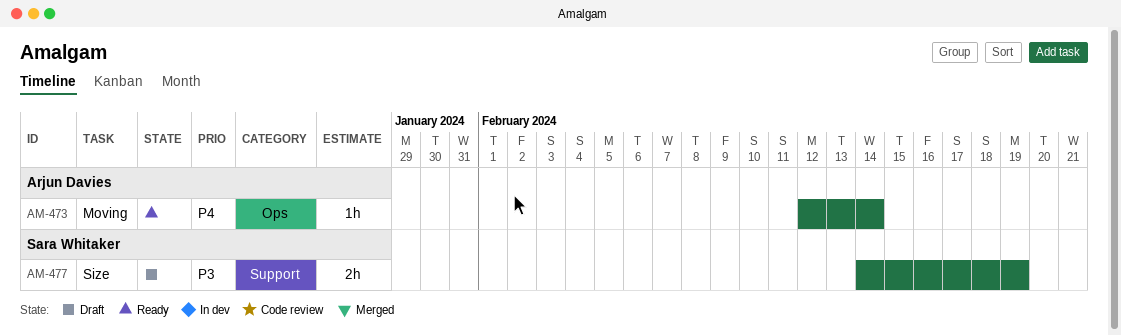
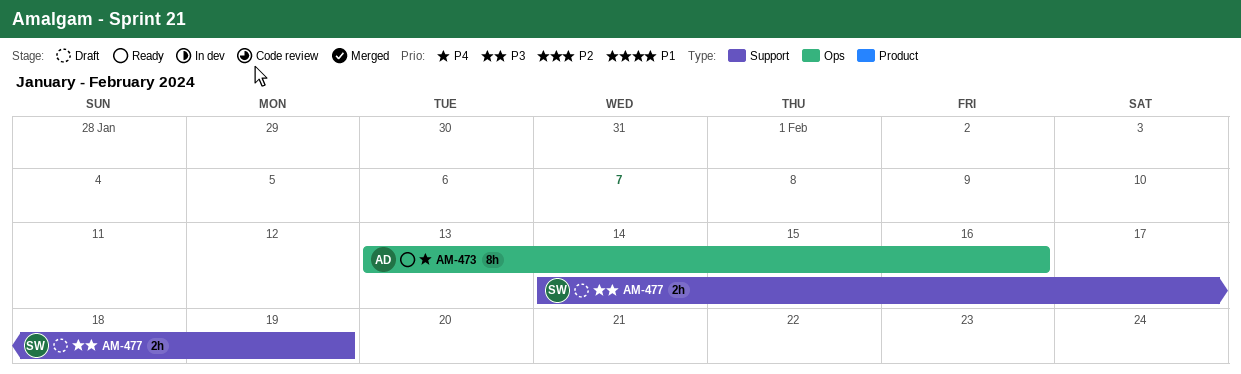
AM-473, estimate: 1h -> 8h
AM-473, start: Feb 12 -> Feb 13
AM-473, due: Feb 14 -> Feb 16

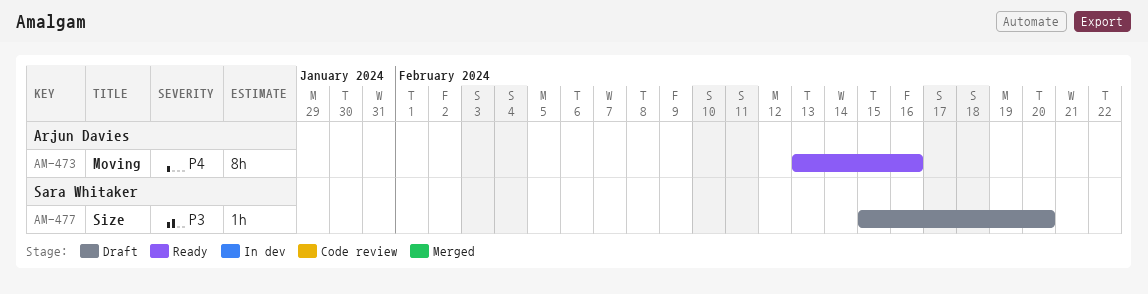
AM-477, estimate: 2h -> 1h
AM-477, start: Feb 14 -> Feb 15
AM-477, due: Feb 19 -> Feb 20

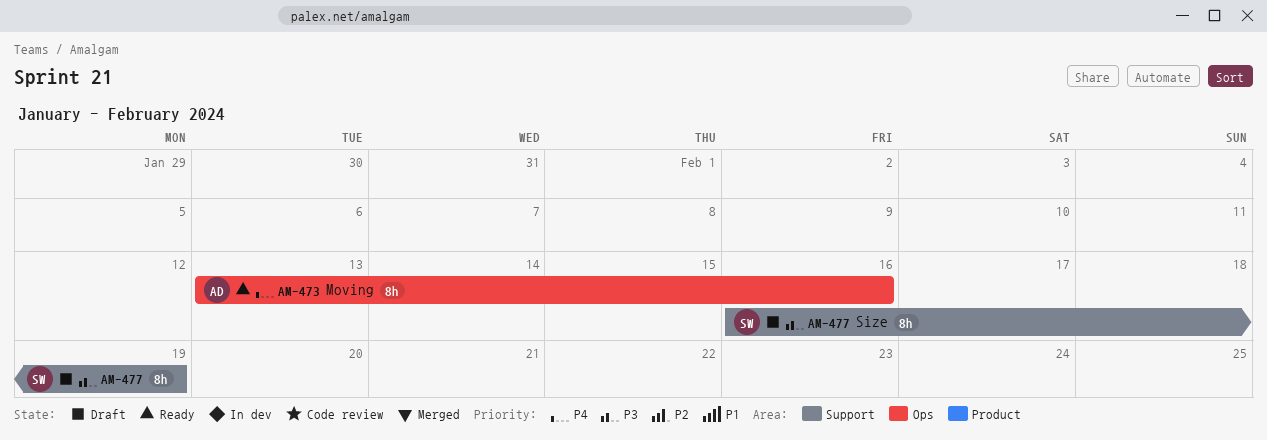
AM-477, estimate: 1h -> 8h
AM-477, start: Feb 15 -> Feb 16
AM-477, due: Feb 20 -> Feb 19

